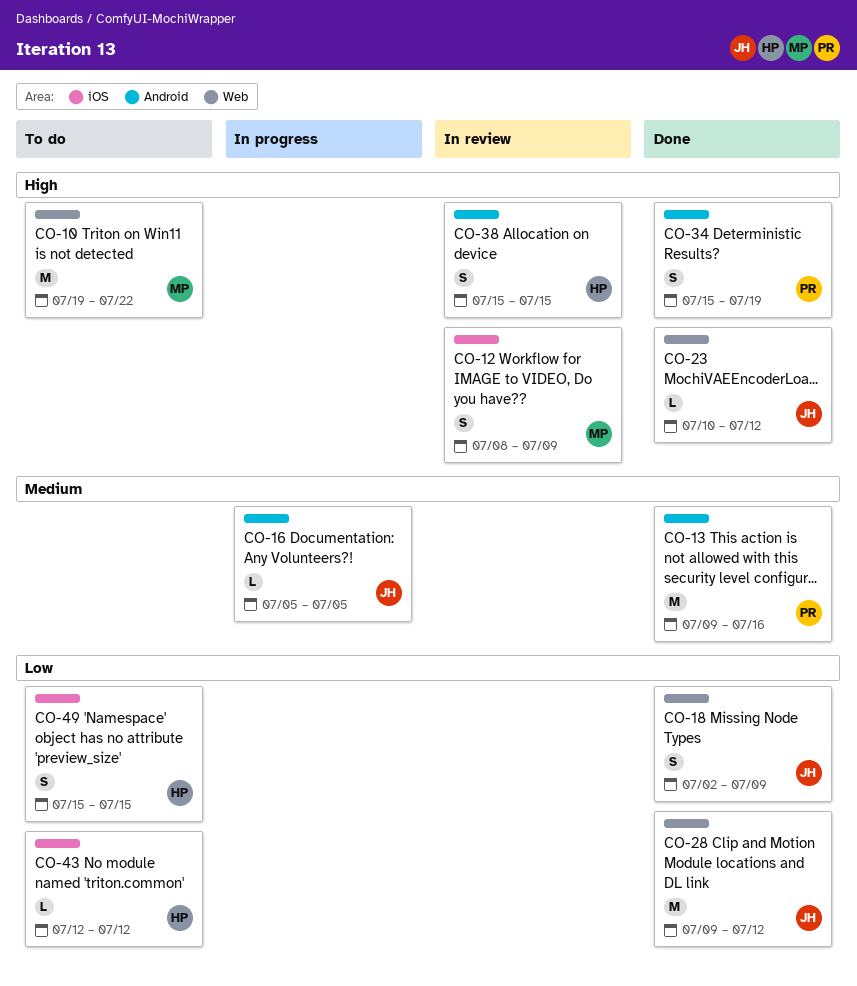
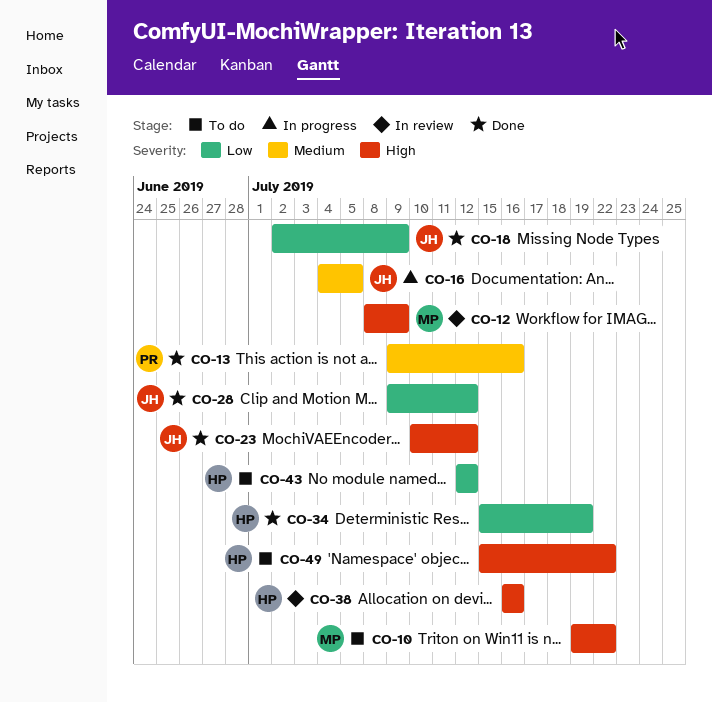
CO-16, start: Jul 5 -> Jul 4
CO-34, owner: PR -> HP
CO-34, priority: High -> Low
CO-38, start: Jul 15 -> Jul 16
CO-38, due: Jul 15 -> Jul 16
CO-49, priority: Low -> High
CO-49, due: Jul 15 -> Jul 22

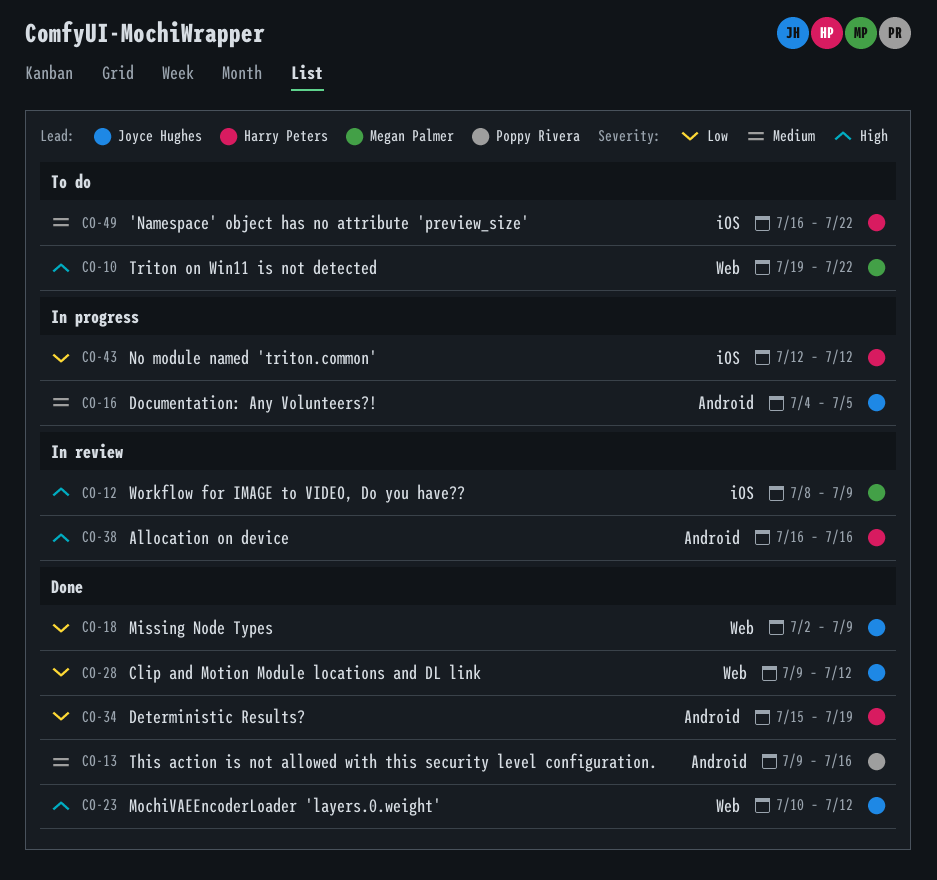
CO-43, status: To do -> In progress
CO-49, priority: High -> Medium
CO-49, start: Jul 15 -> Jul 16

